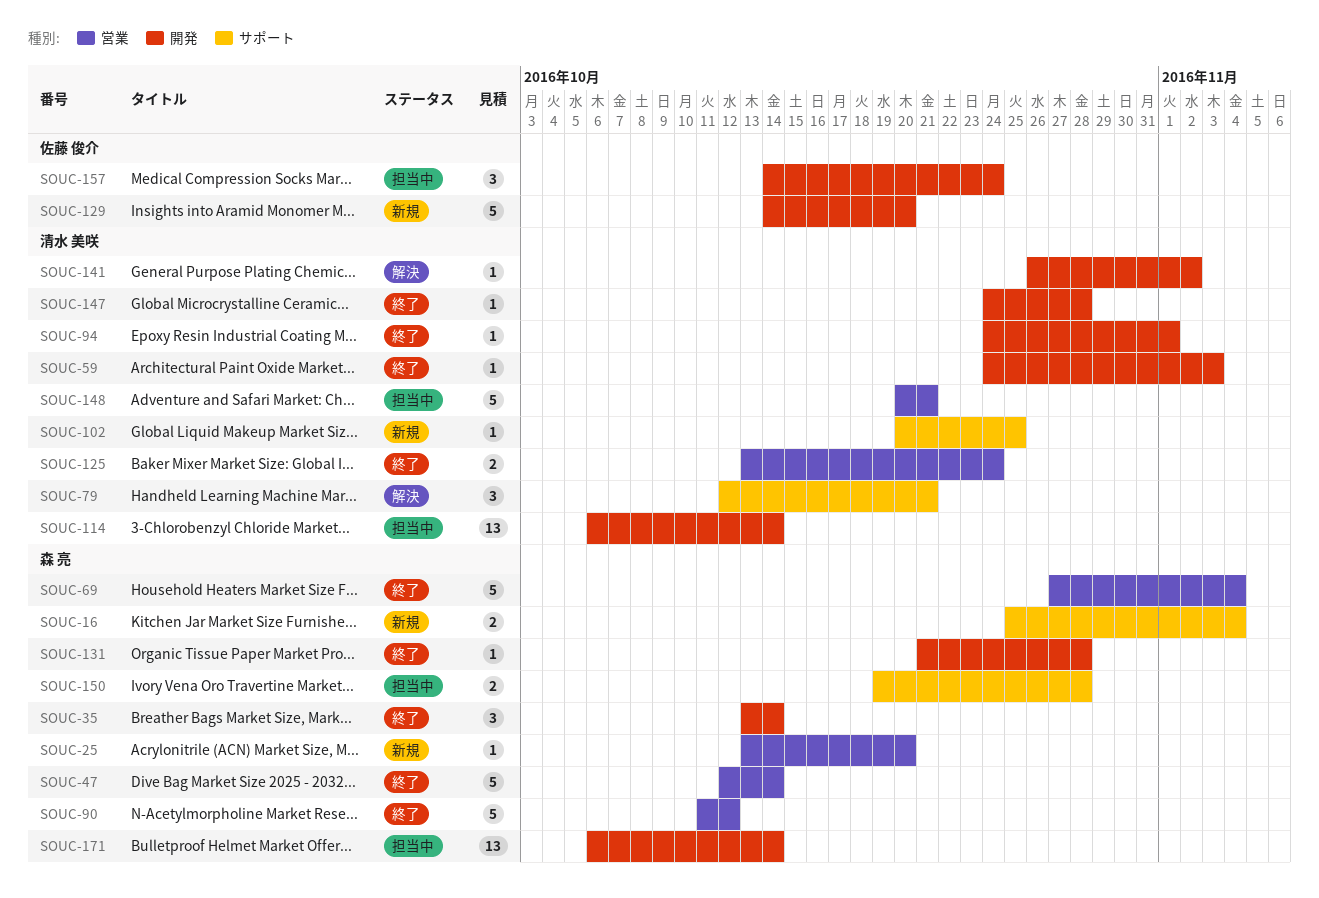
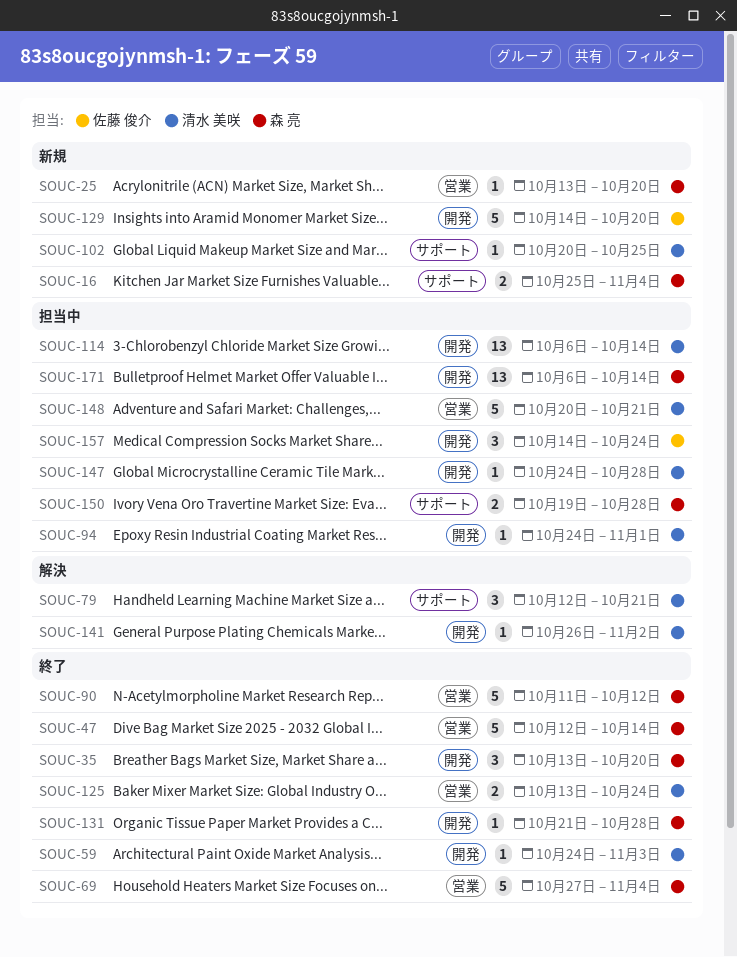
SOUC-35, due: Oct 14 -> Oct 20
SOUC-94, status: 終了 -> 担当中
SOUC-147, status: 終了 -> 担当中

